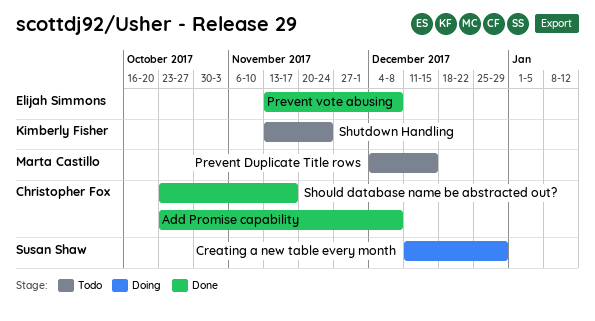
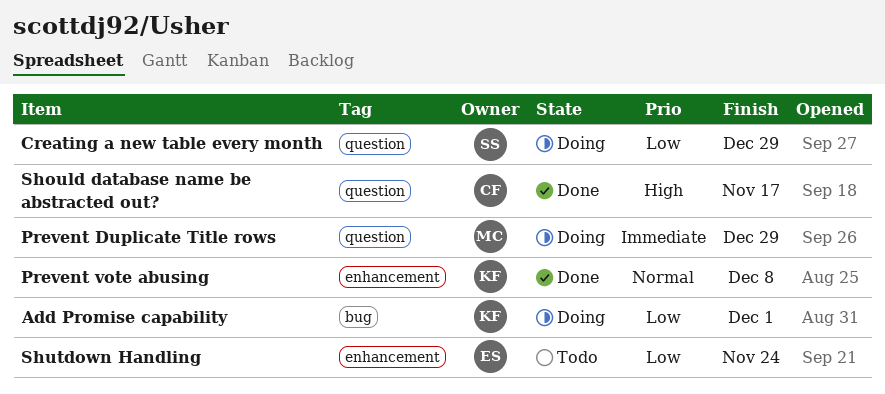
Add Promise capability, status: Done -> Doing
Add Promise capability, owner: Christopher Fox -> Kimberly Fisher
Add Promise capability, due: Dec 8 -> Dec 1
Prevent Duplicate Title rows, status: Todo -> Doing
Prevent Duplicate Title rows, due: Dec 15 -> Dec 29
Prevent vote abusing, owner: Elijah Simmons -> Kimberly Fisher
Shutdown Handling, owner: Kimberly Fisher -> Elijah Simmons

